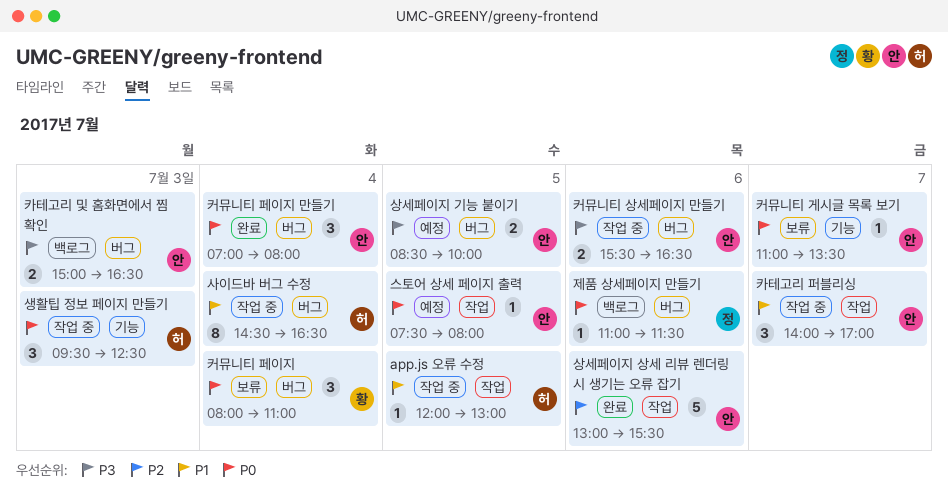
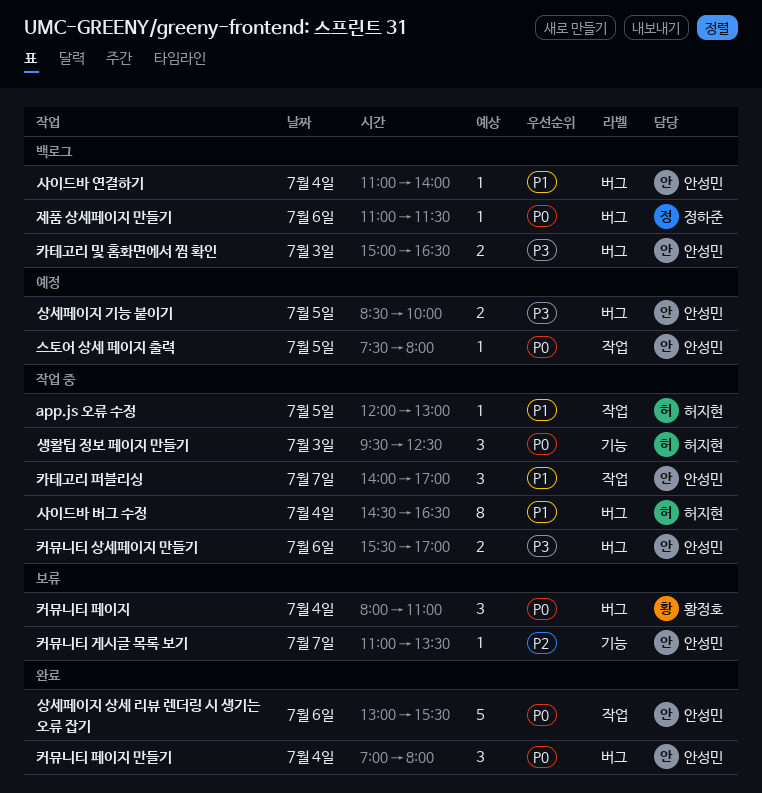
사이드바 연결하기: none -> present
상세페이지 상세 리뷰 렌더링 시 생기는 오류 잡기, priority: P2 -> P0
커뮤니티 게시글 목록 보기, priority: P0 -> P2
커뮤니티 상세페이지 만들기, ends: 16:30 -> 17:00

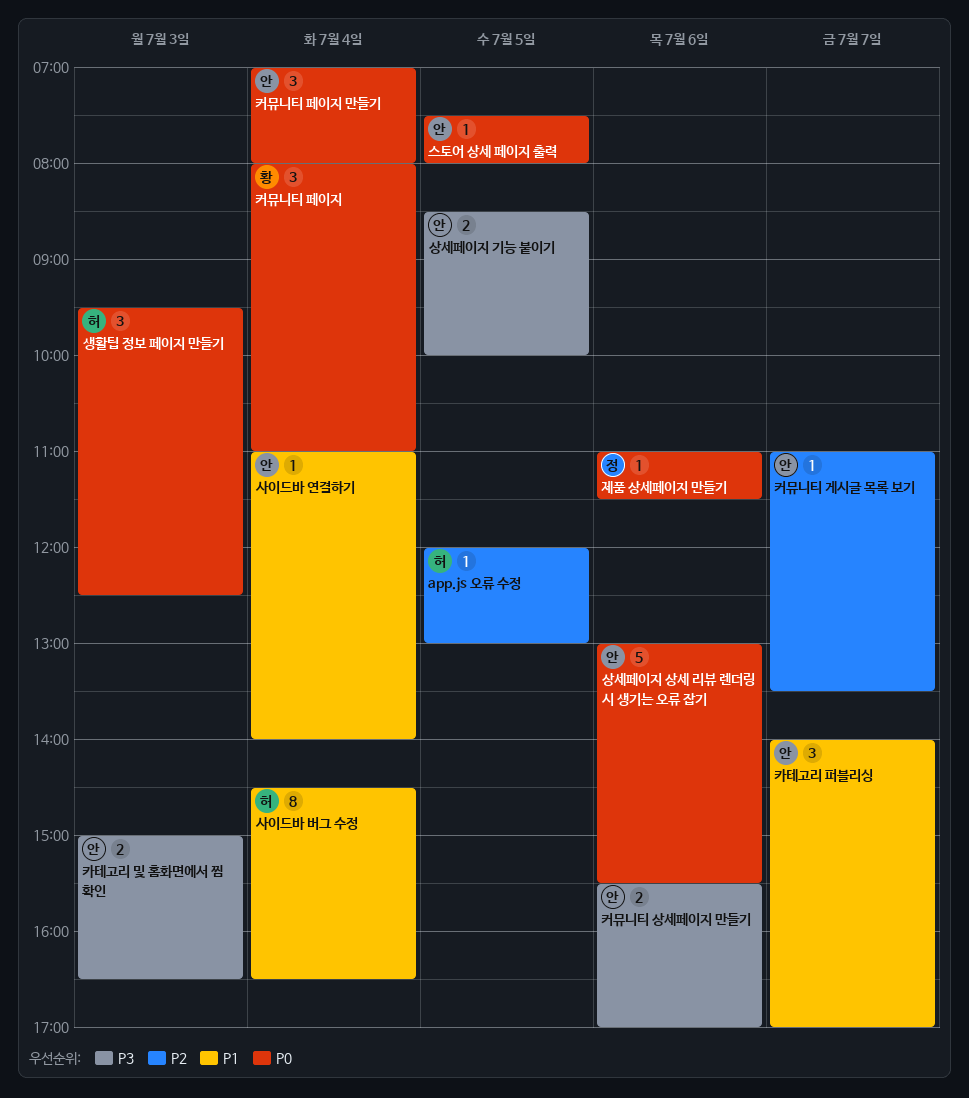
app.js 오류 수정, priority: P1 -> P2

